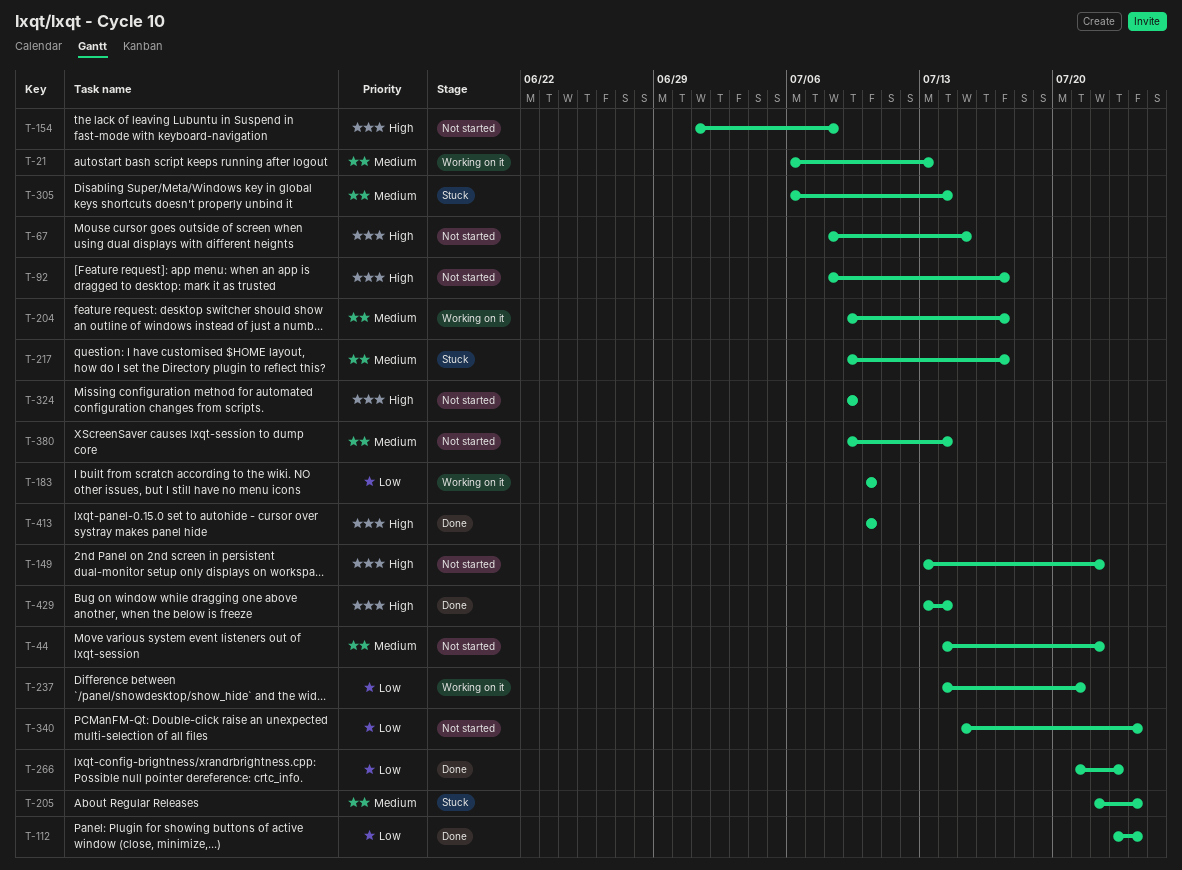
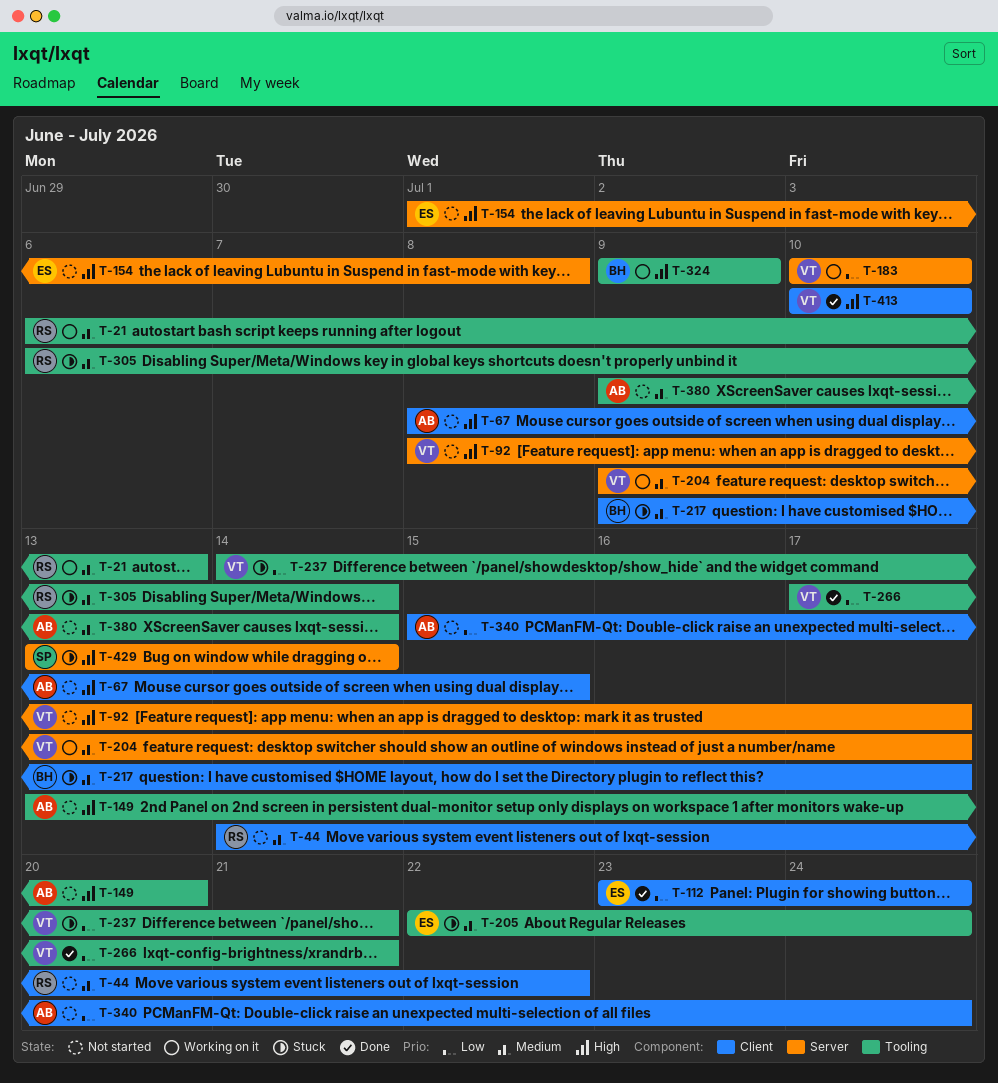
T-149, due: Jul 22 -> Jul 20
T-237, status: Working on it -> Stuck
T-266, start: Jul 21 -> Jul 17
T-266, due: Jul 23 -> Jul 21
T-324, status: Not started -> Working on it
T-429, status: Done -> Stuck

